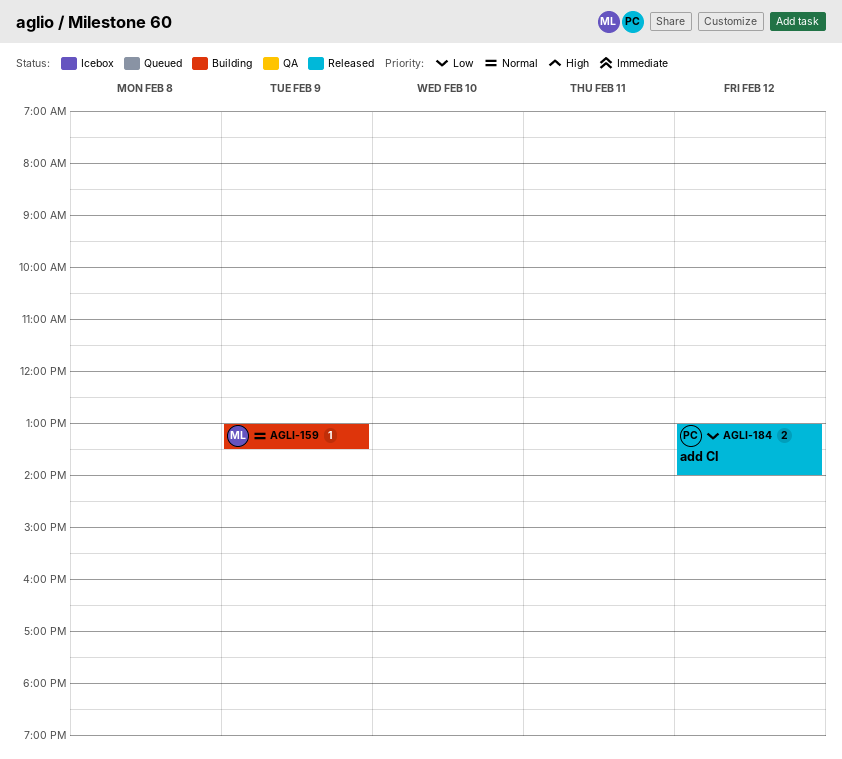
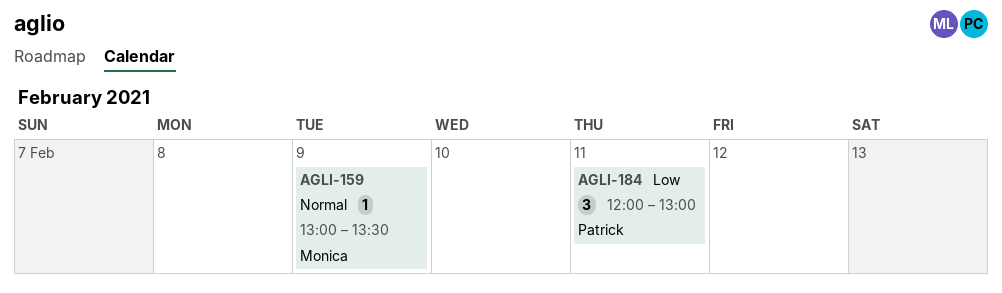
AGLI-184, estimate: 2 -> 3
AGLI-184, day: Feb 12 -> Feb 11
AGLI-184, begins: 13:00 -> 12:00
AGLI-184, ends: 14:00 -> 13:00

